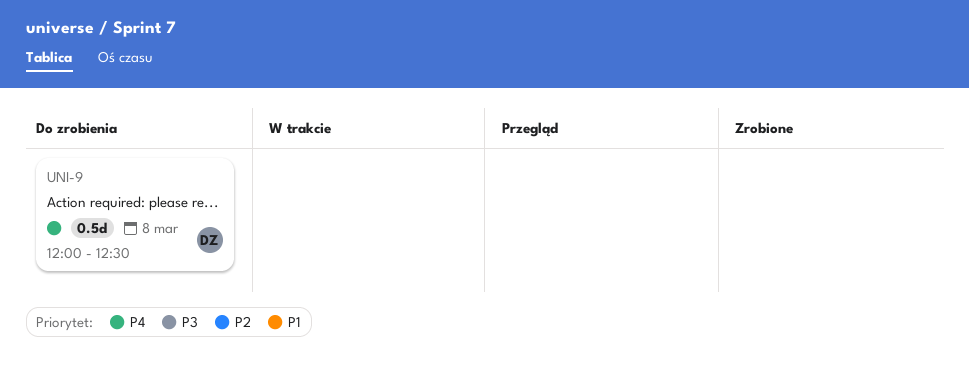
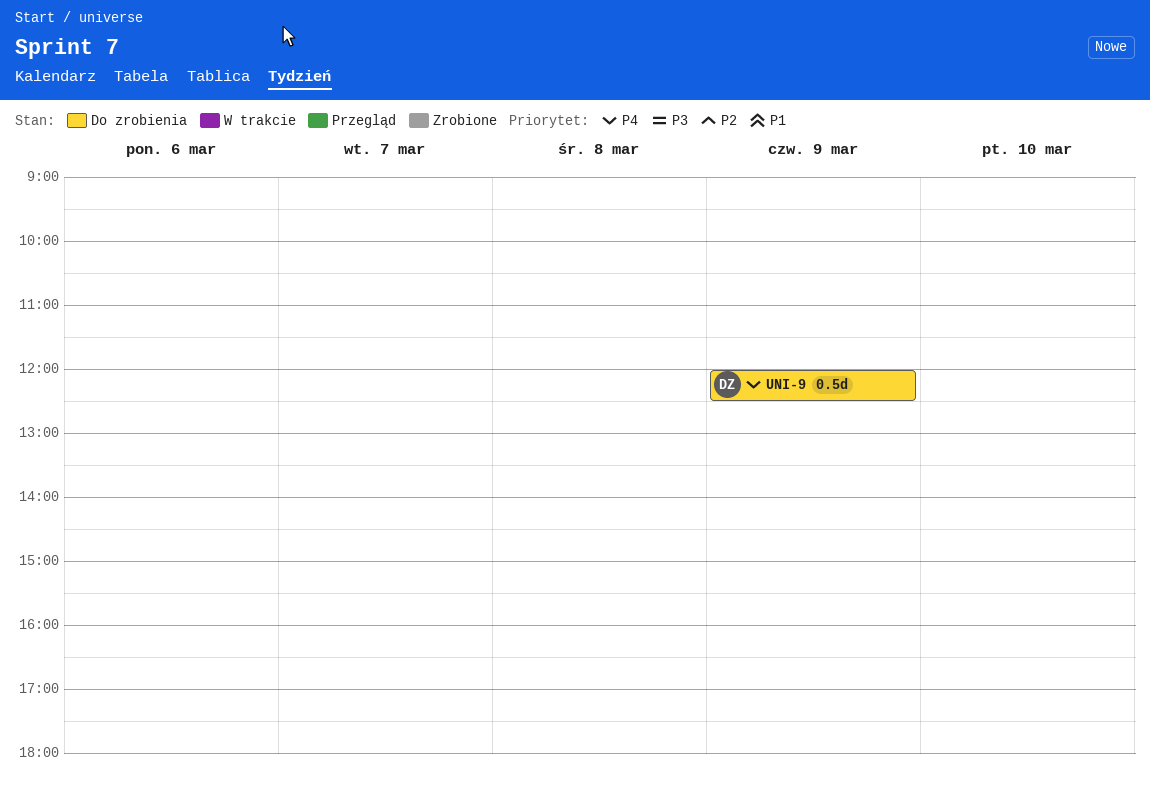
UNI-9, day: Mar 8 -> Mar 9

